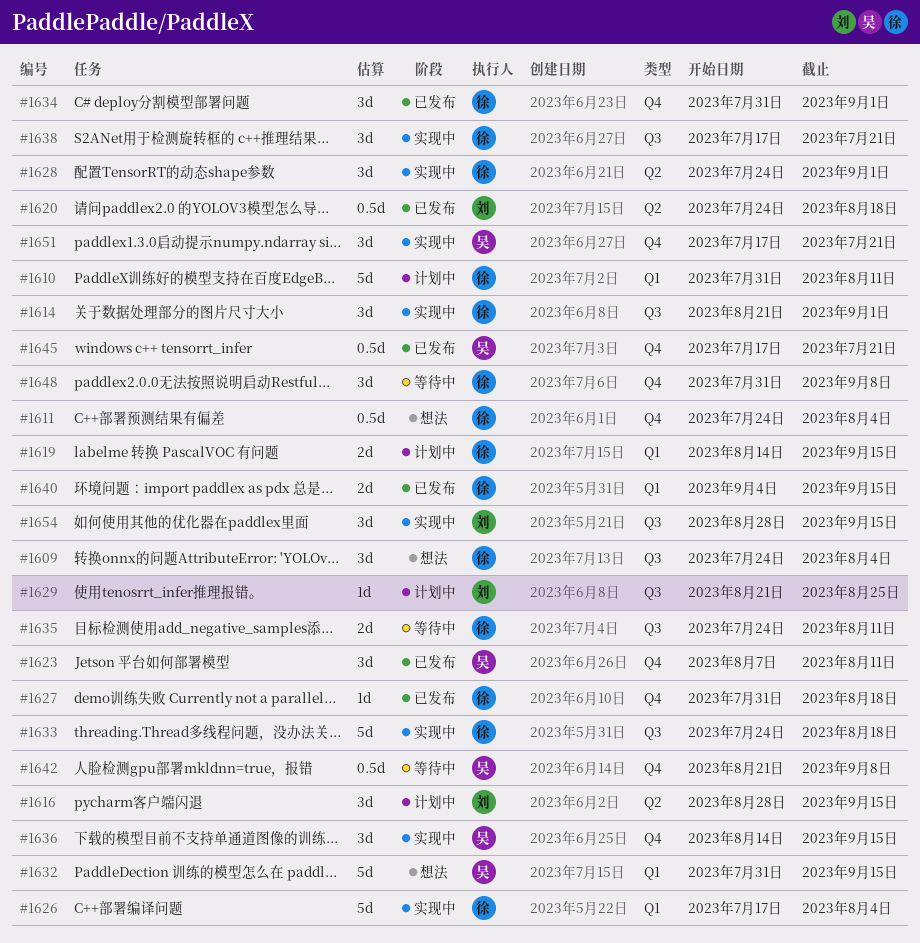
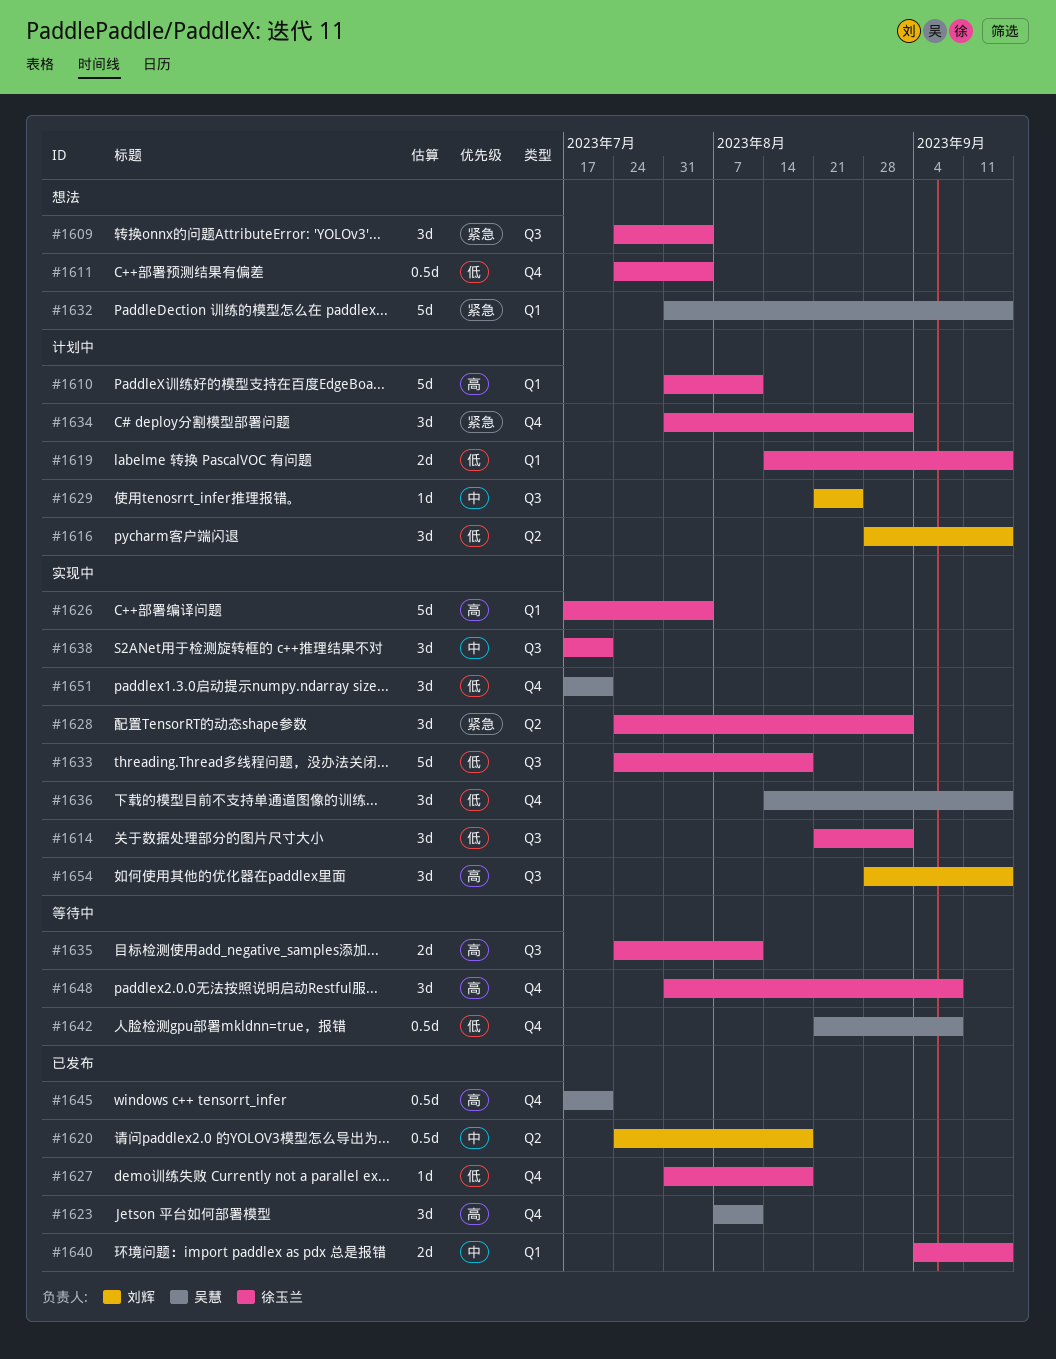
#1634, status: 已发布 -> 计划中

